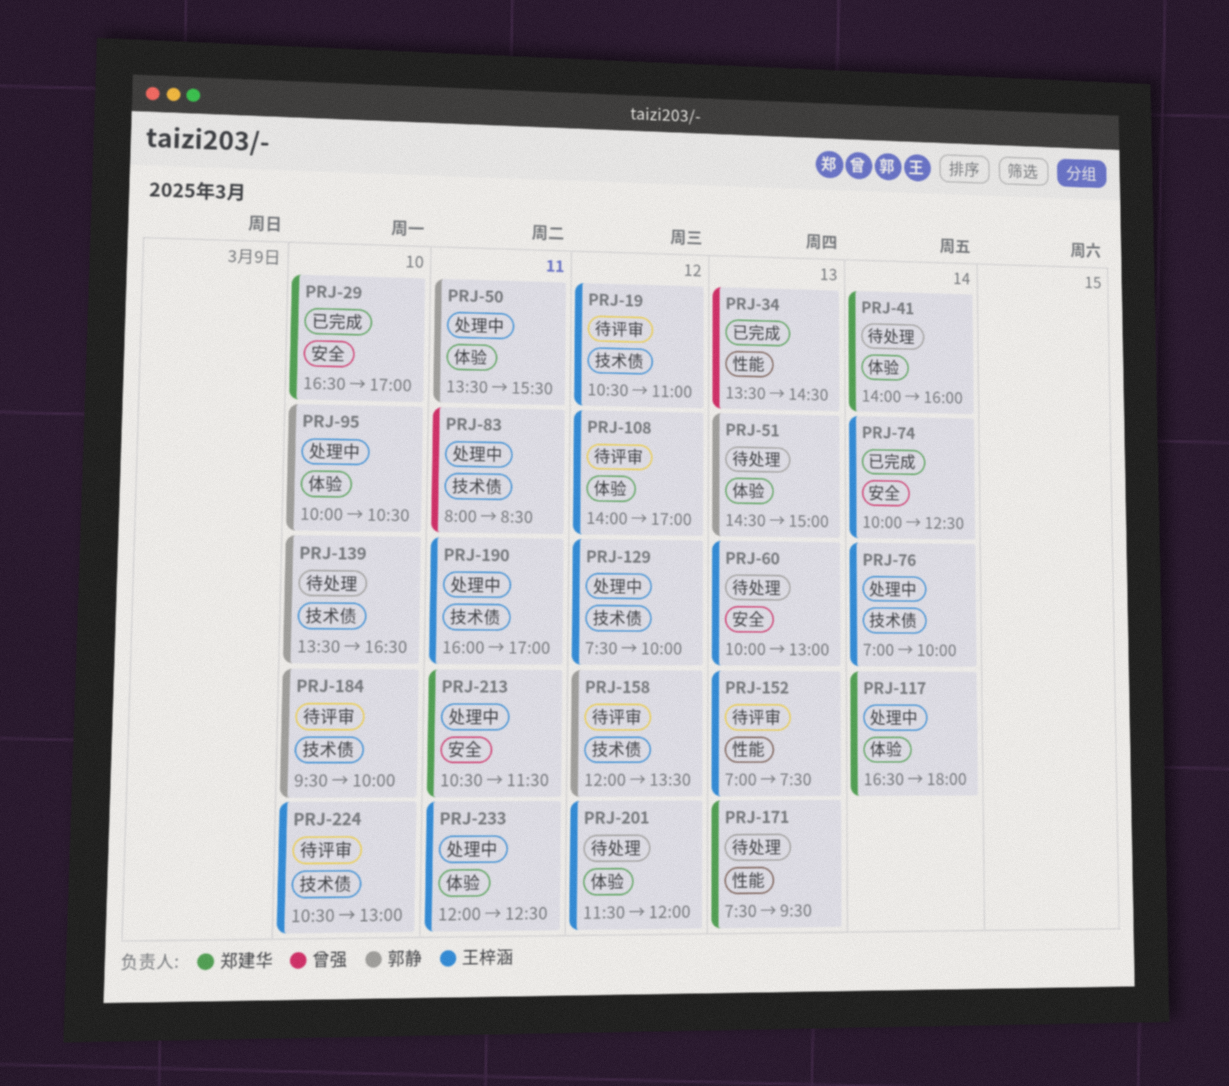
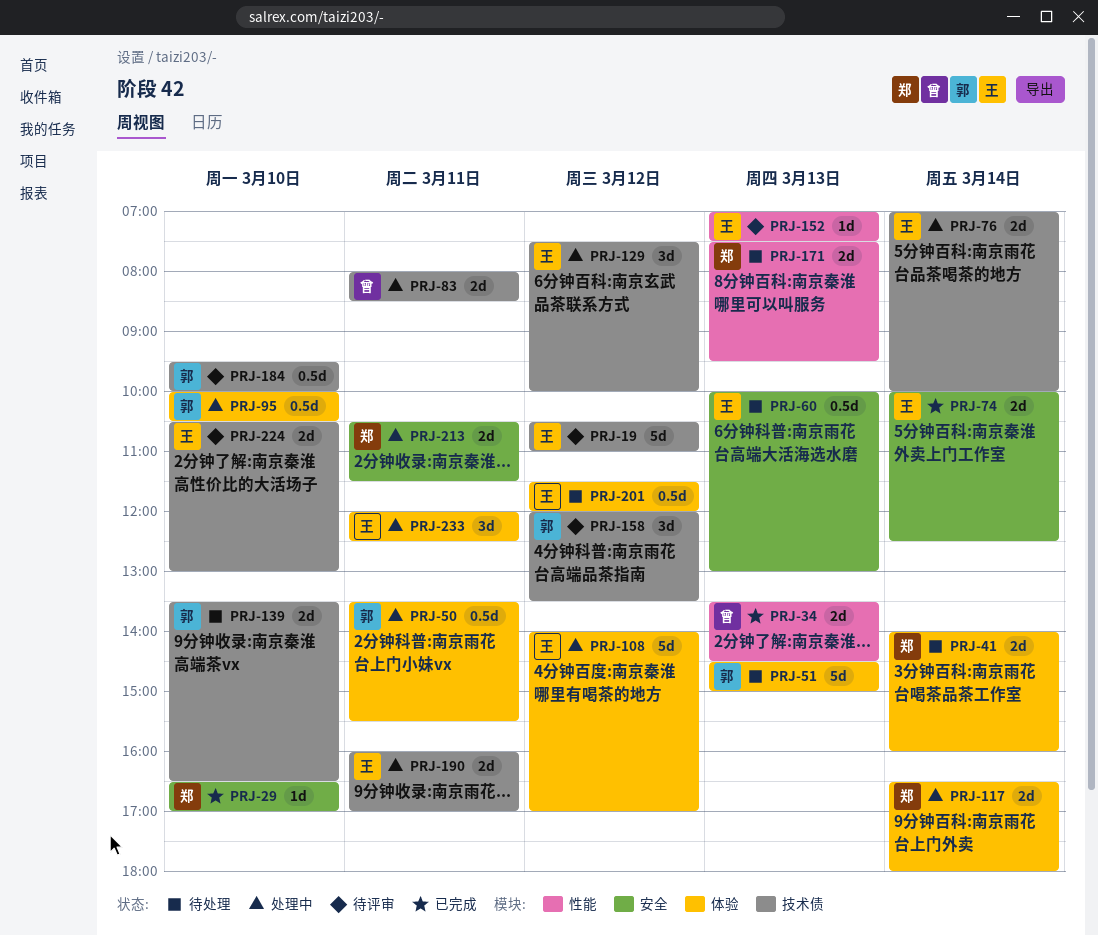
PRJ-108, status: 待评审 -> 处理中

